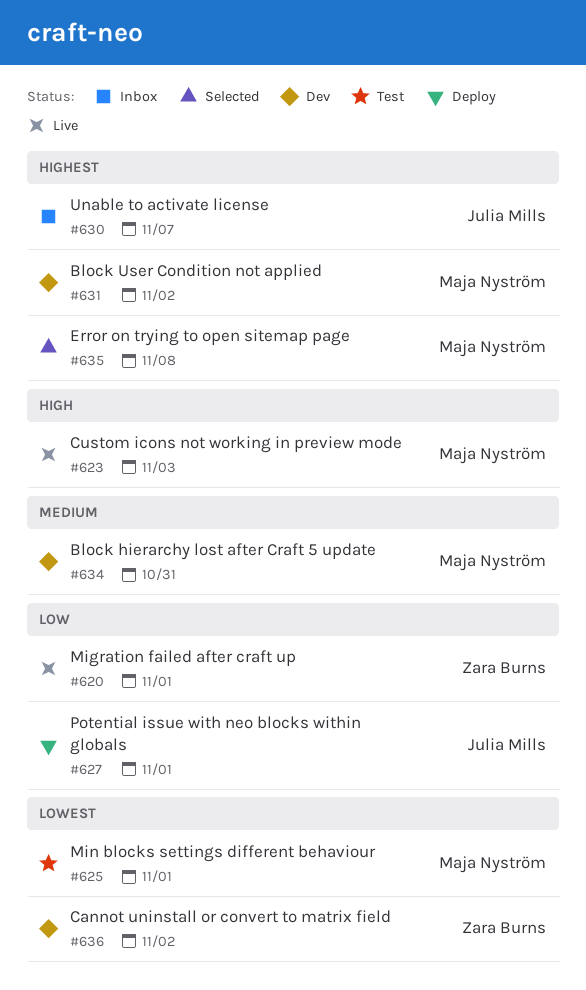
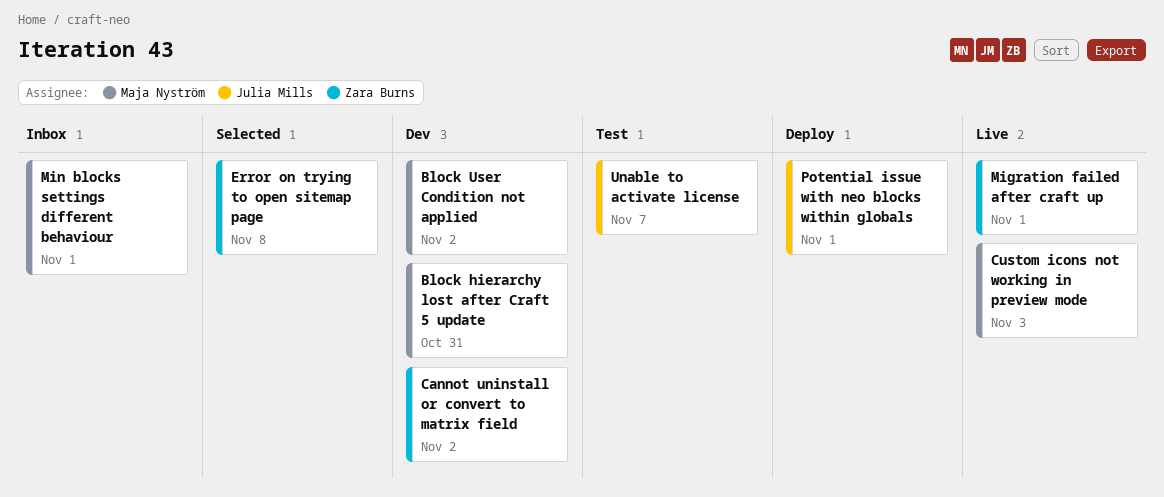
Error on trying to open sitemap page, owner: Maja Nyström -> Zara Burns
Min blocks settings different behaviour, status: Test -> Inbox
Unable to activate license, status: Inbox -> Test

